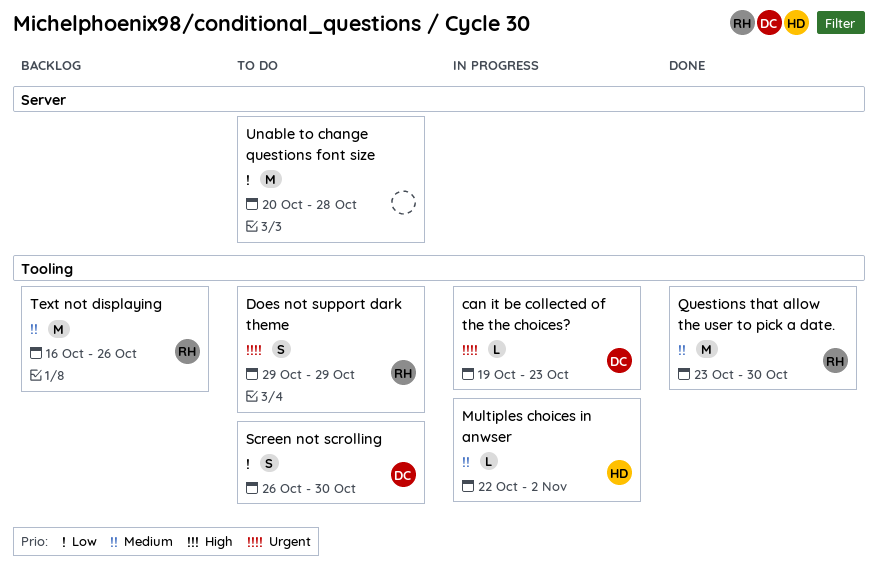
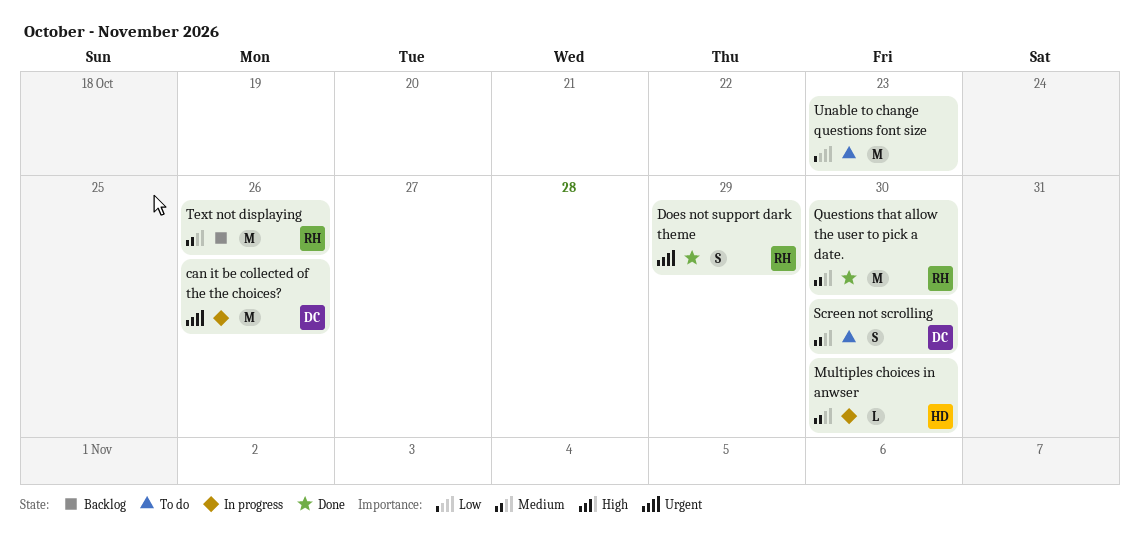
can it be collected of the the choices?, estimate: L -> M
can it be collected of the the choices?, due: Oct 23 -> Oct 26
Does not support dark theme, status: To do -> Done
Multiples choices in anwser, due: Nov 2 -> Oct 30
Screen not scrolling, priority: Low -> Medium
Unable to change questions font size, due: Oct 28 -> Oct 23

